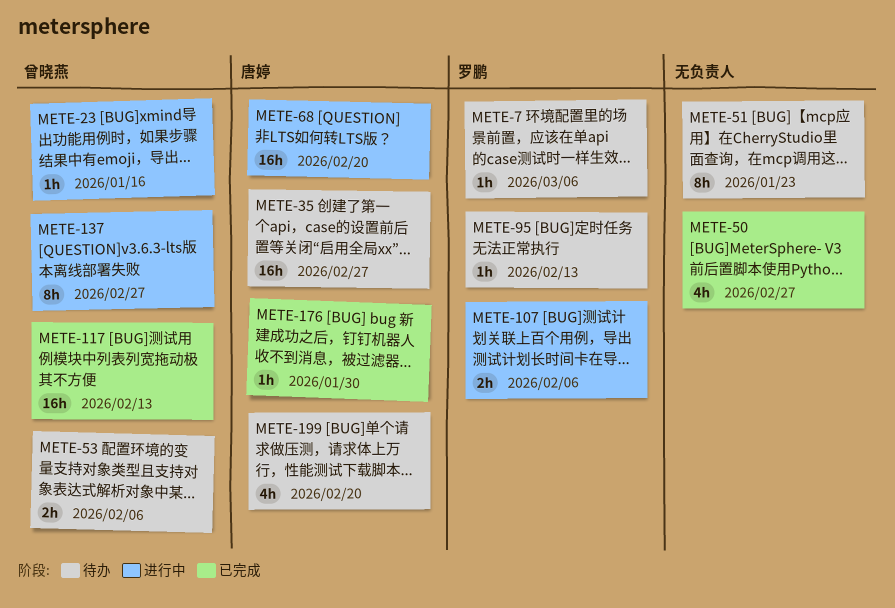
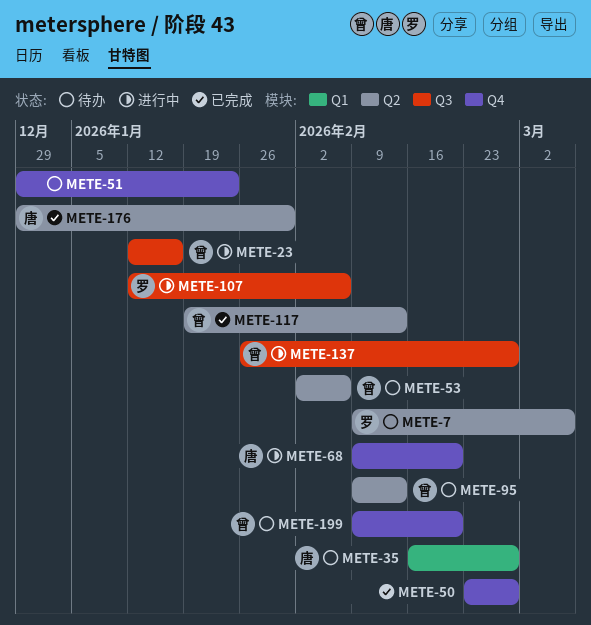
METE-95, owner: 罗鹏 -> 曾晓燕
METE-199, owner: 唐婷 -> 曾晓燕

